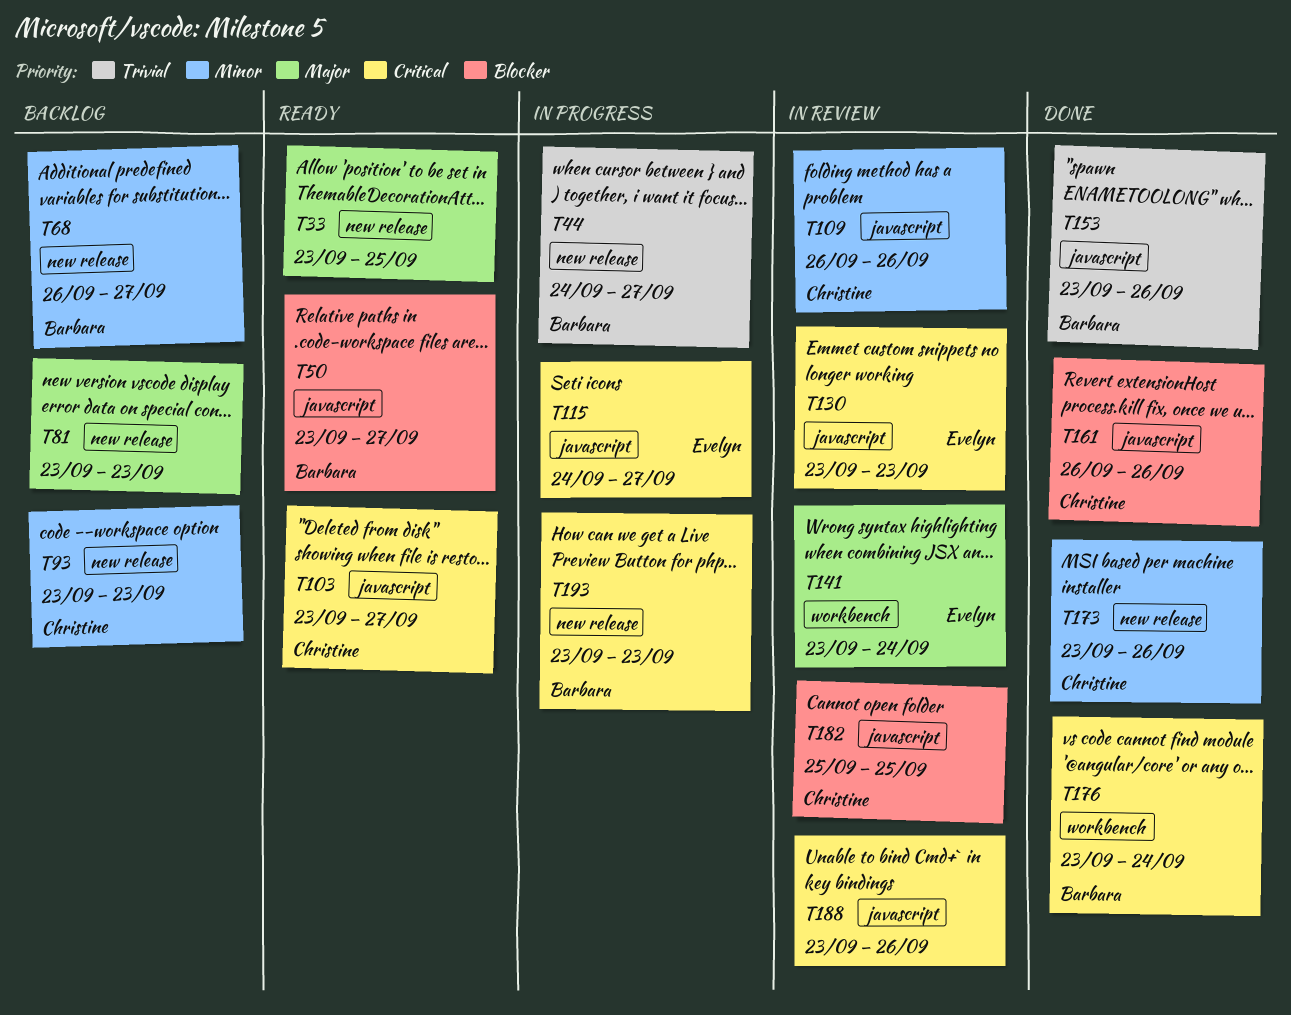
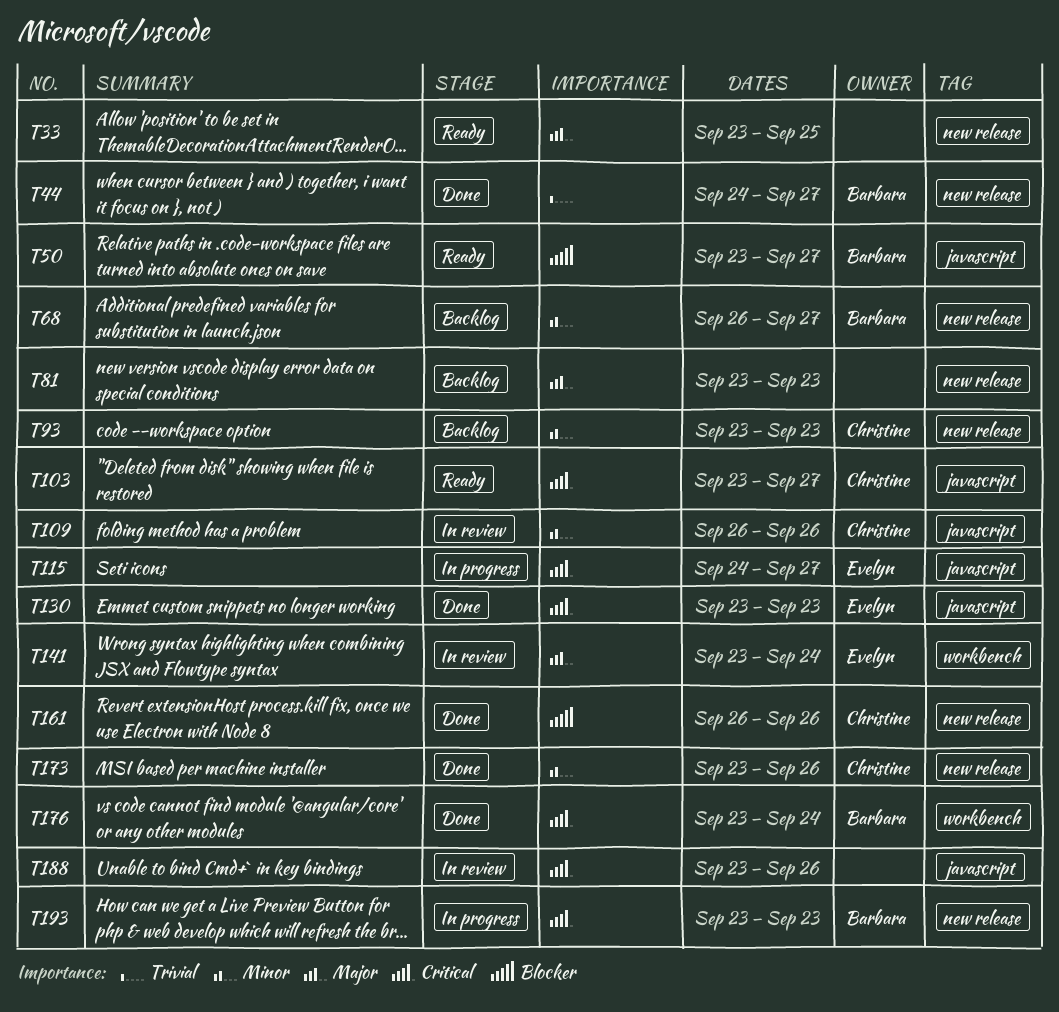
T44, status: In progress -> Done
T130, status: In review -> Done
T153: present -> none
T161, label: javascript -> new release
T182: present -> none

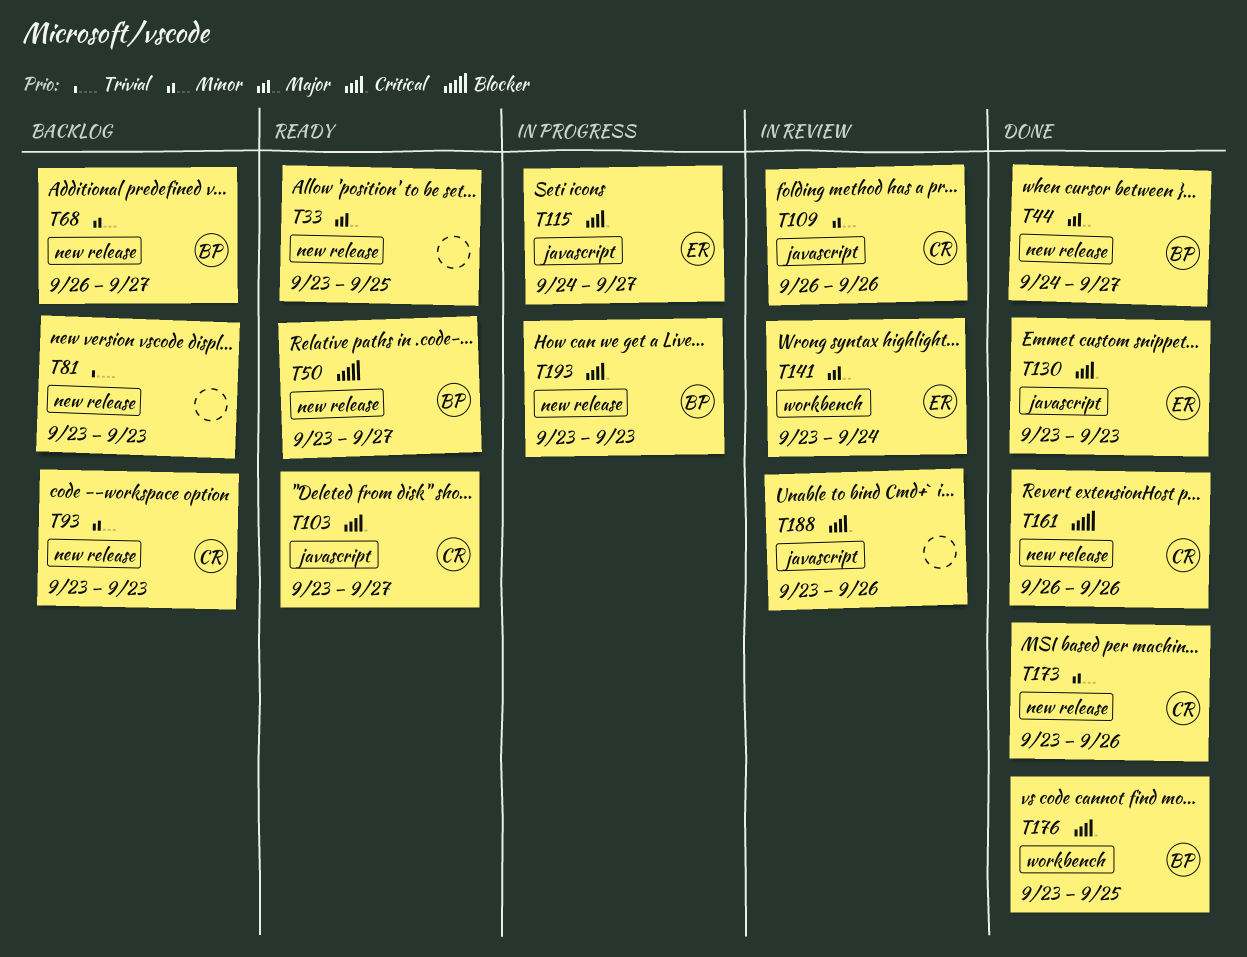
T44, priority: Trivial -> Major
T50, label: javascript -> new release
T81, priority: Major -> Trivial
T176, due: Sep 24 -> Sep 25

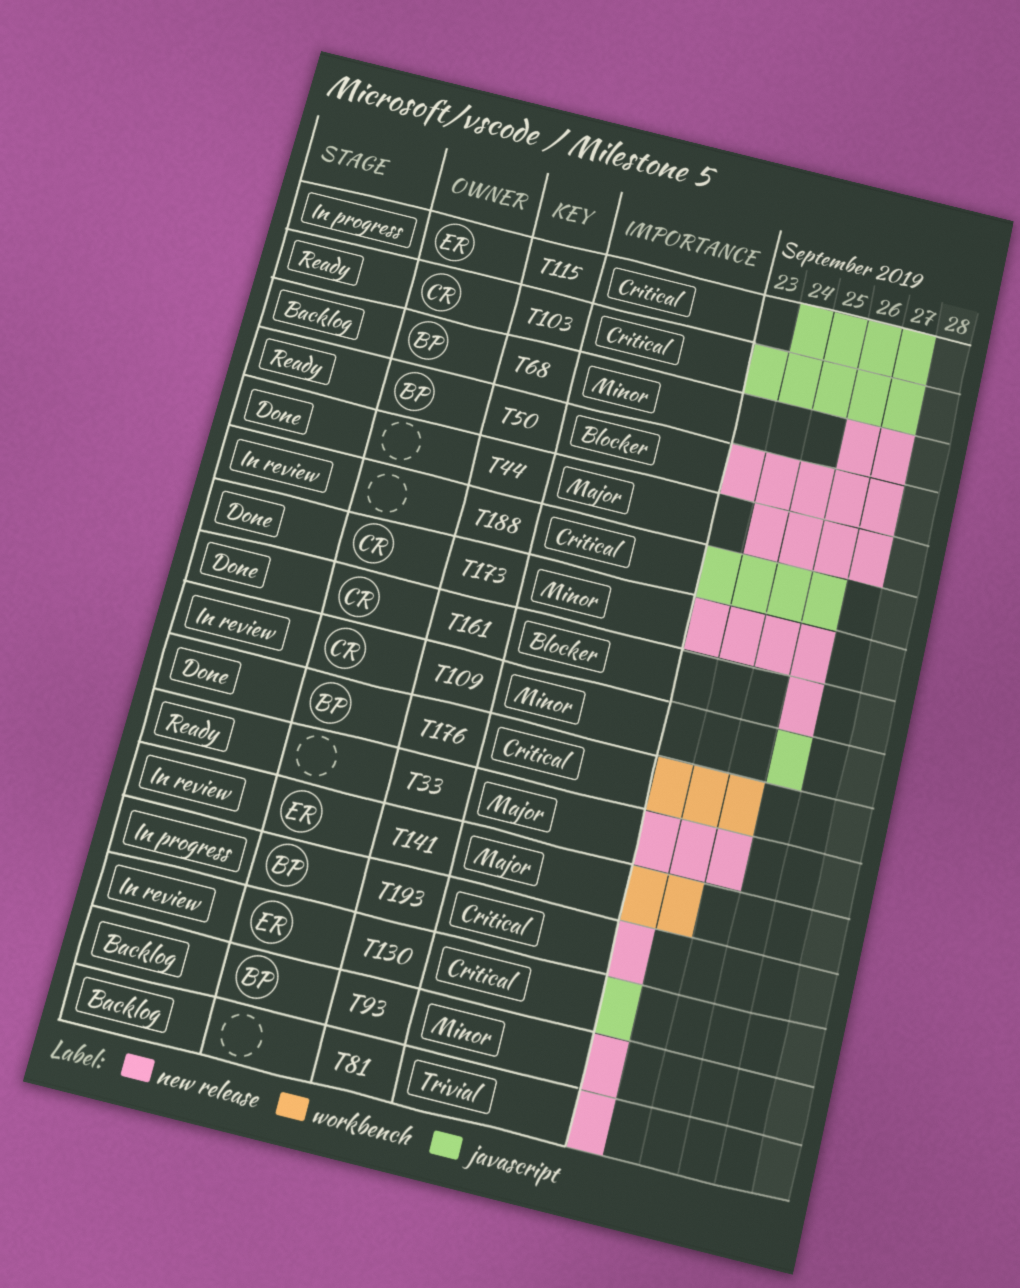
T44, owner: BP -> none
T93, owner: CR -> BP
T130, status: Done -> In review

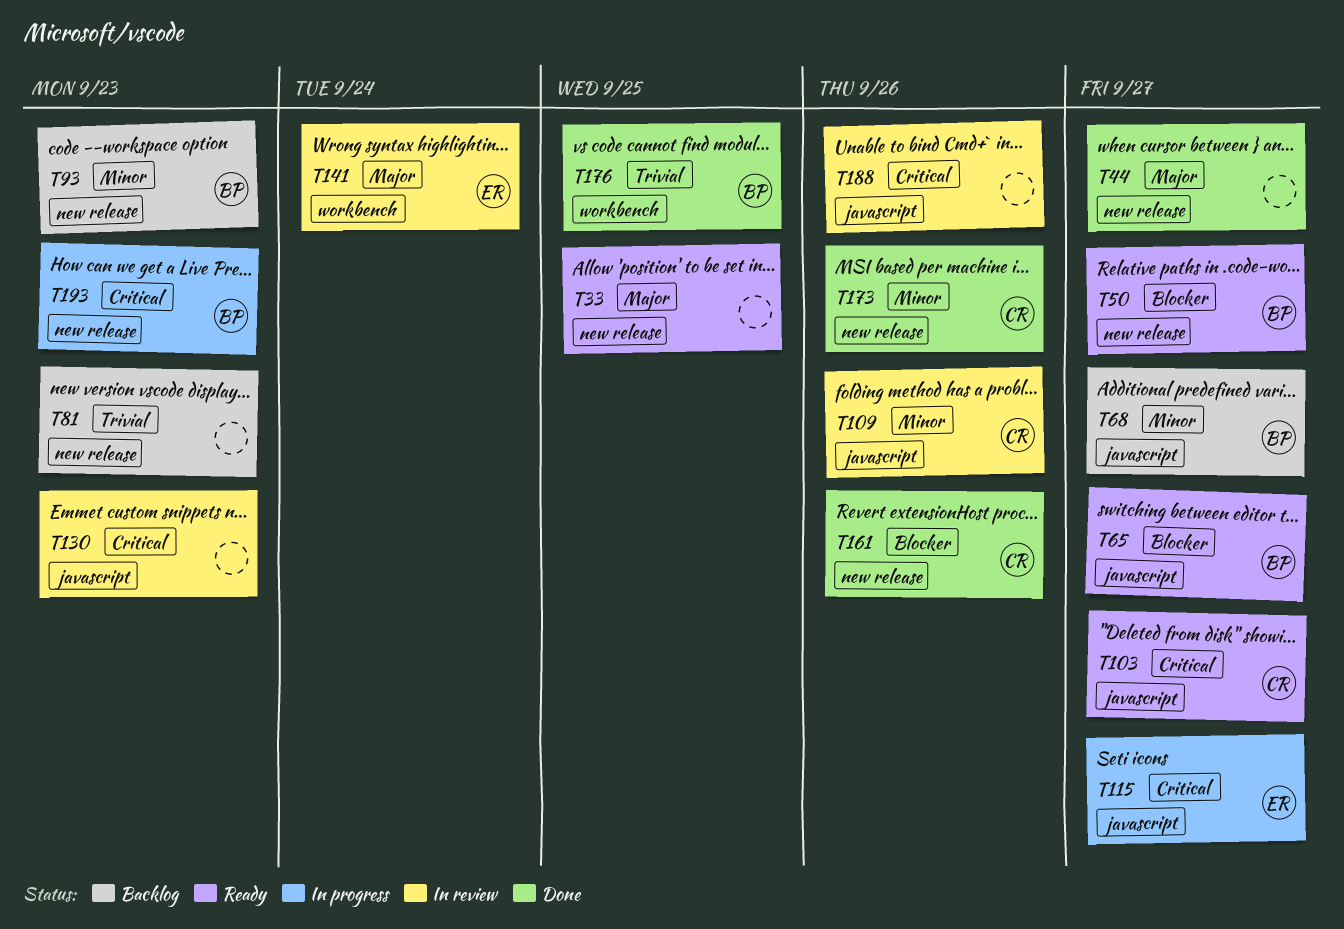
T65: none -> present
T68, label: new release -> javascript
T130, owner: ER -> none
T176, priority: Critical -> Trivial

